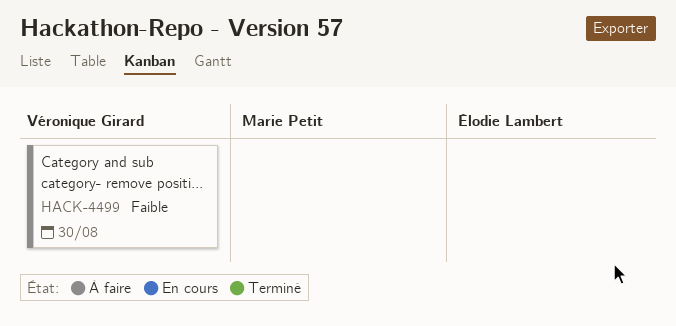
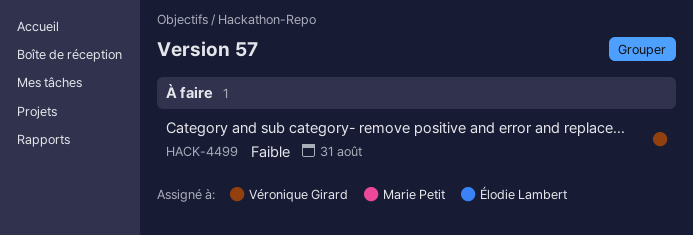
HACK-4499, due: Aug 30 -> Aug 31

